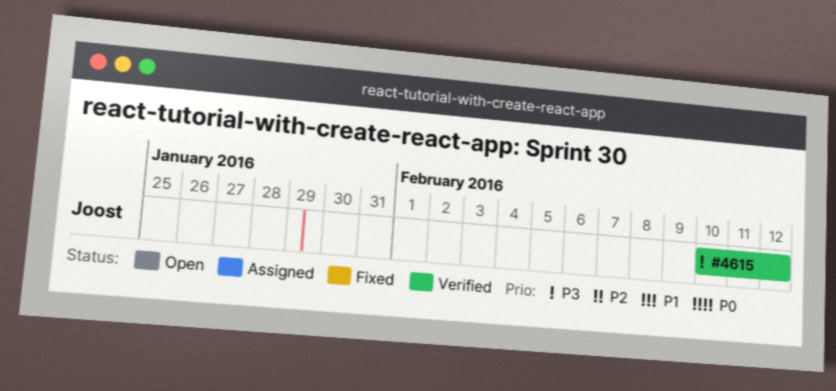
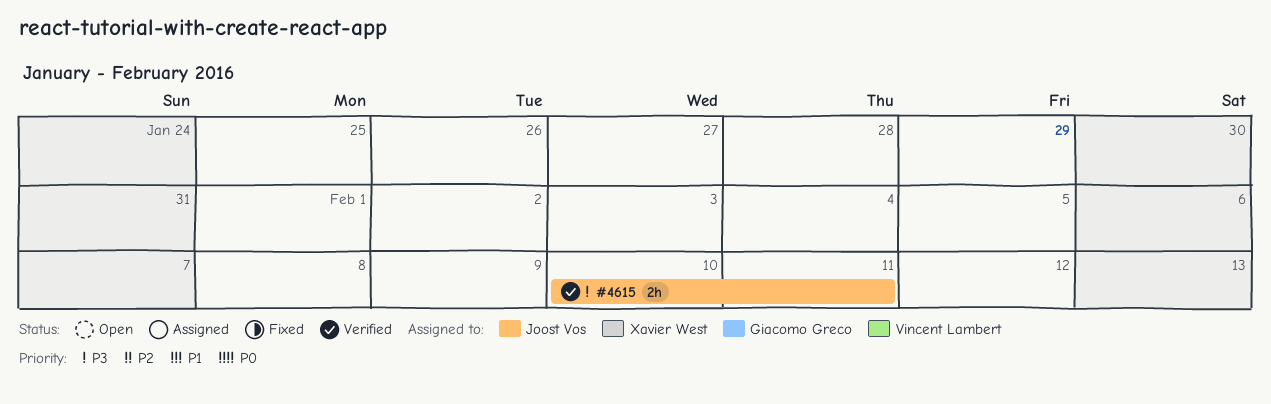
#4615, due: Feb 12 -> Feb 11

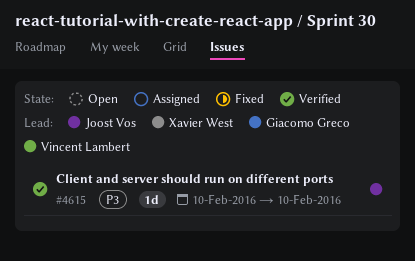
#4615, estimate: 2h -> 1d
#4615, due: Feb 11 -> Feb 10

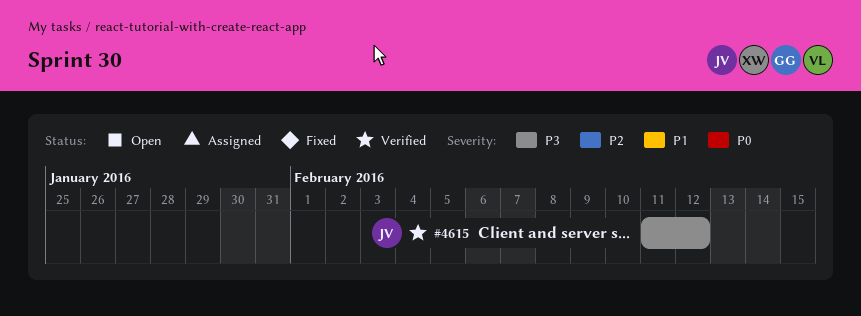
#4615, start: Feb 10 -> Feb 11
#4615, due: Feb 10 -> Feb 12

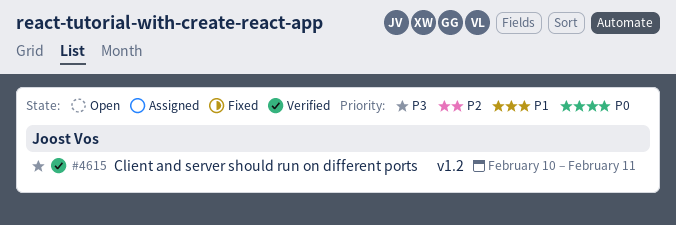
#4615, start: Feb 11 -> Feb 10
#4615, due: Feb 12 -> Feb 11

